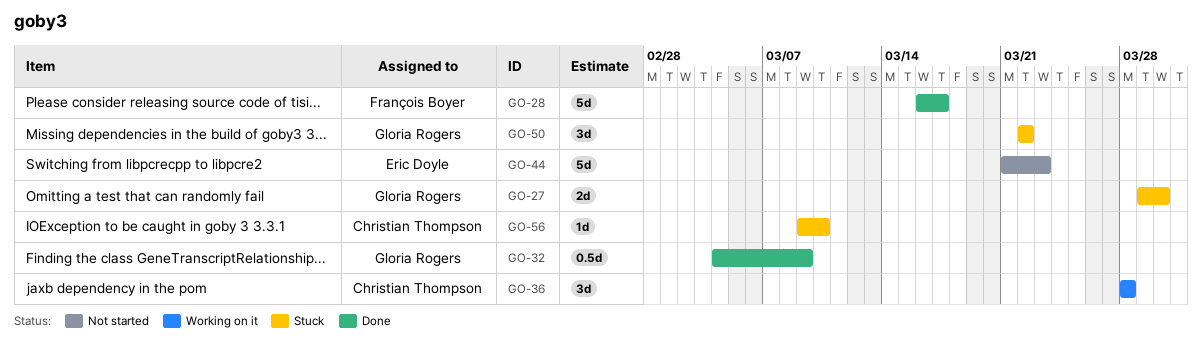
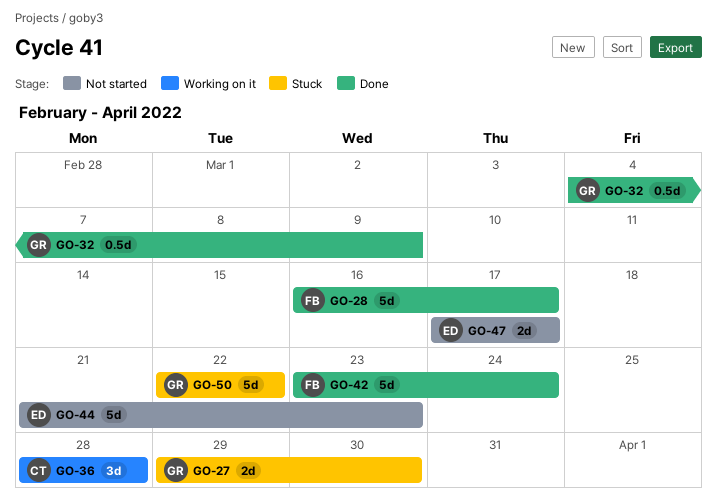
GO-42: none -> present
GO-47: none -> present
GO-50, estimate: 3d -> 5d
GO-56: present -> none

